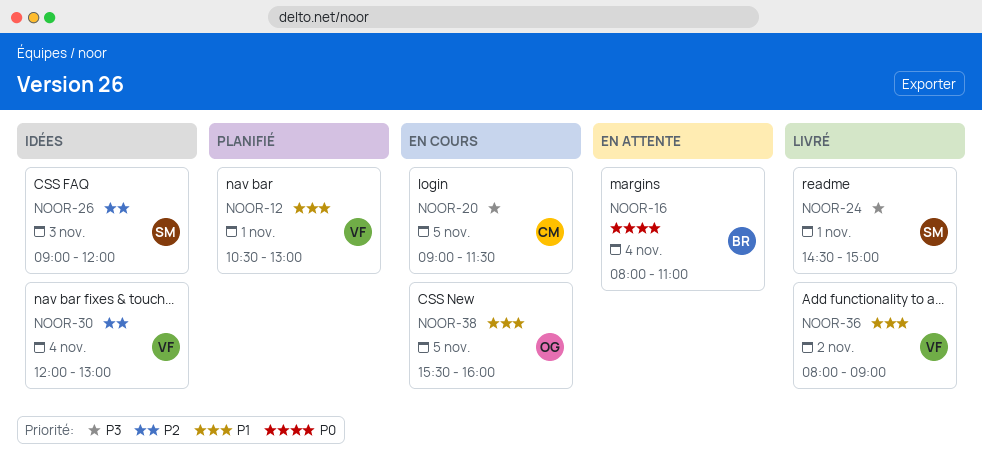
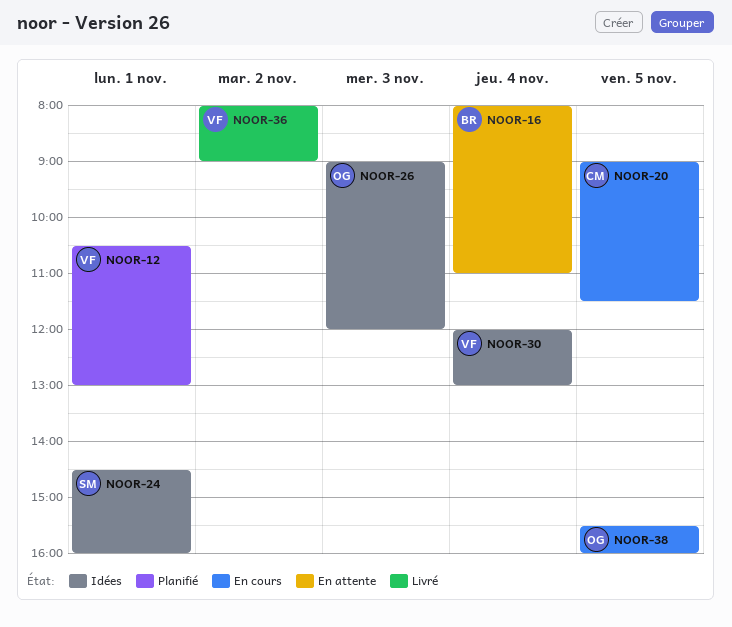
NOOR-24, status: Livré -> Idées
NOOR-24, ends: 15:00 -> 16:00
NOOR-26, owner: SM -> OG

